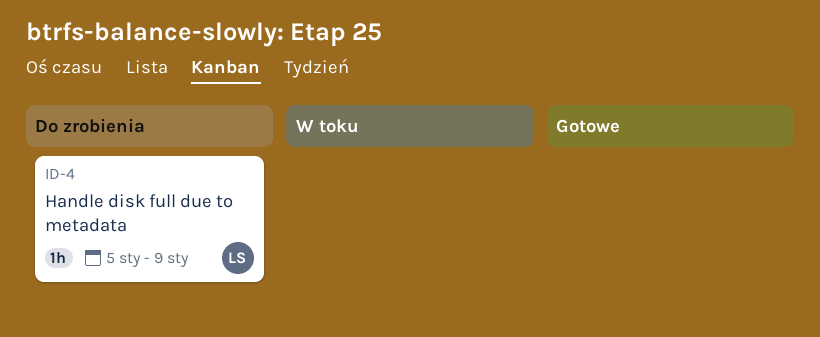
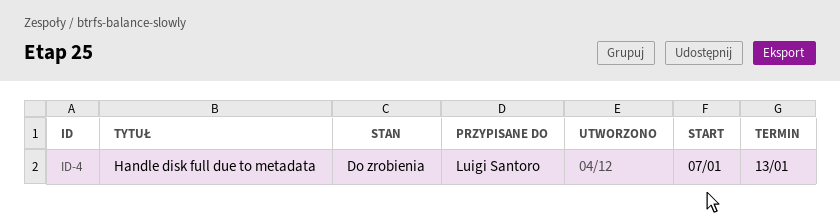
ID-4, start: Jan 5 -> Jan 7
ID-4, due: Jan 9 -> Jan 13

